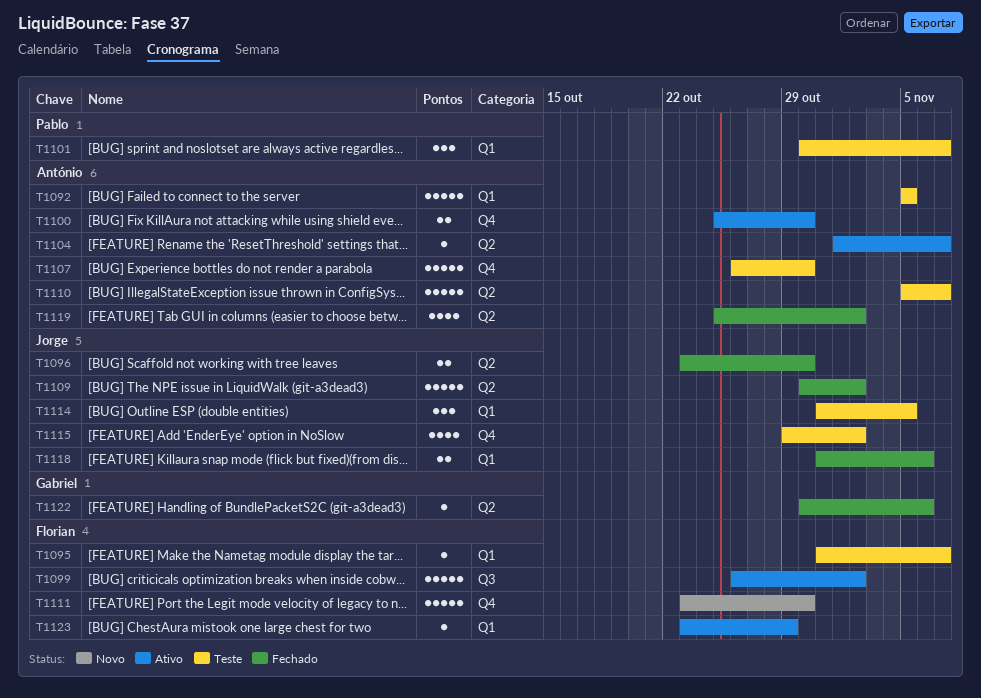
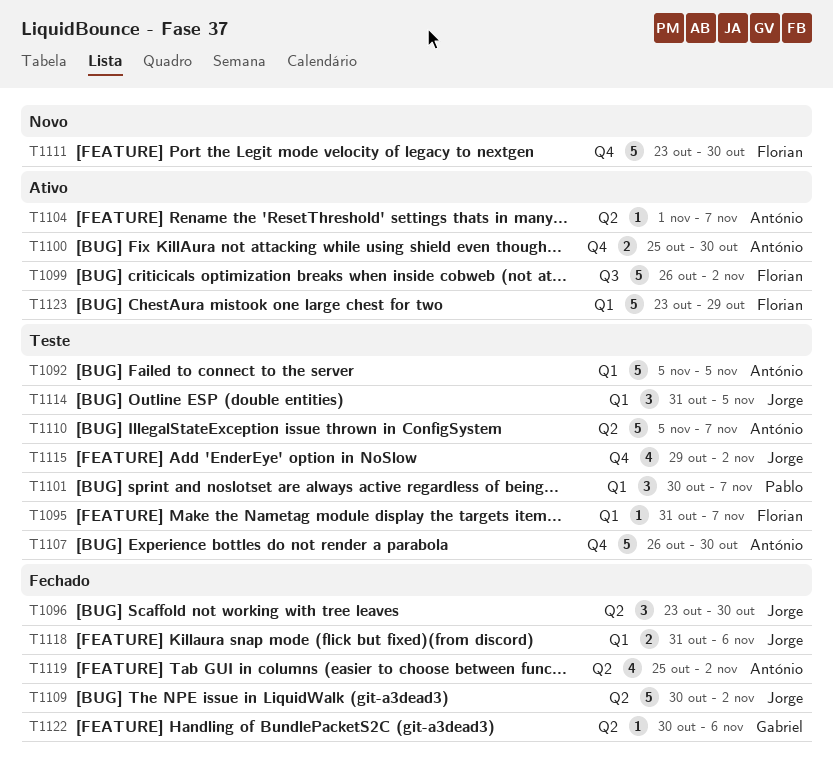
T1096, estimate: 2 -> 3
T1123, estimate: 1 -> 5

